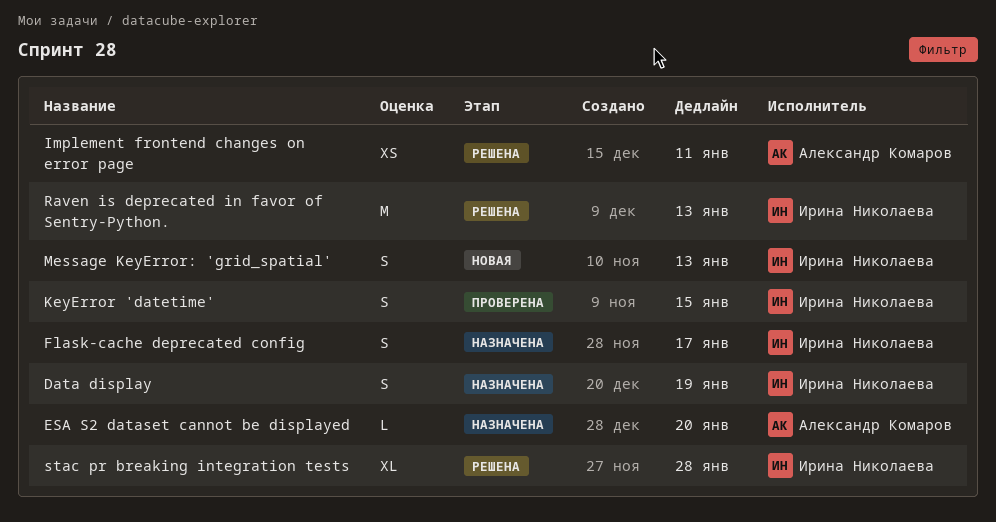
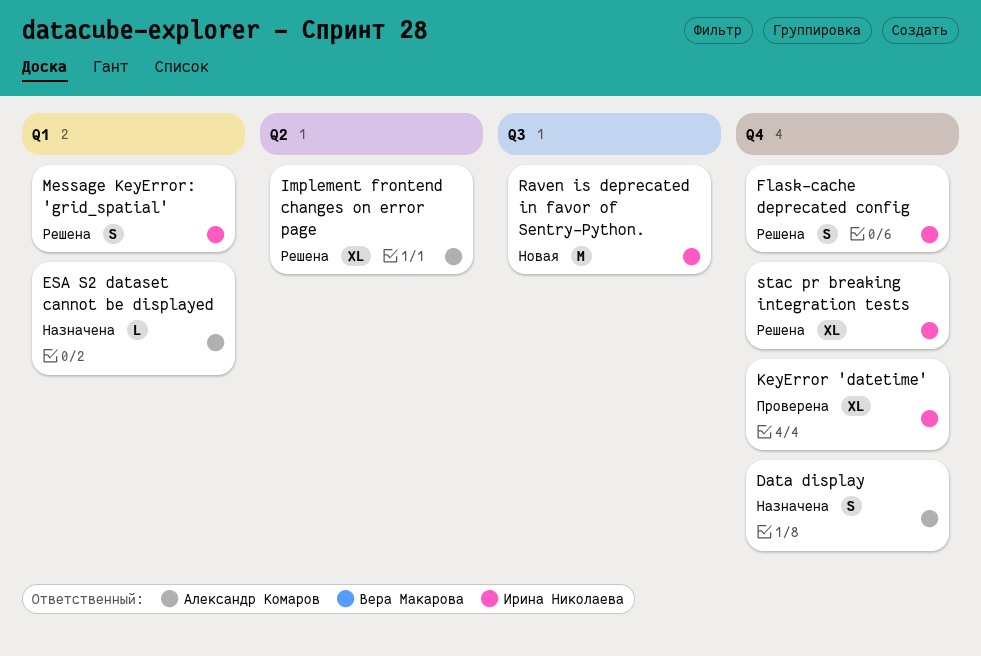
Data display, owner: Ирина Николаева -> Александр Комаров
Flask-cache deprecated config, status: Назначена -> Решена
Implement frontend changes on error page, estimate: XS -> XL
KeyError 'datetime', estimate: S -> XL
Message KeyError: 'grid_spatial', status: Новая -> Решена
Raven is deprecated in favor of Sentry-Python., status: Решена -> Новая

